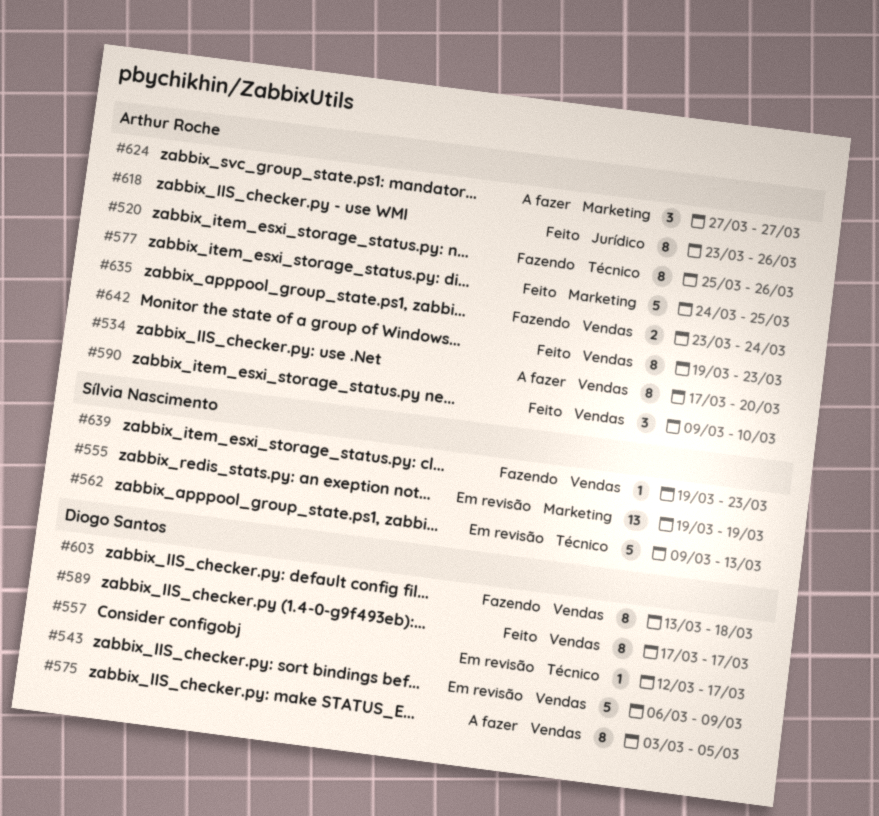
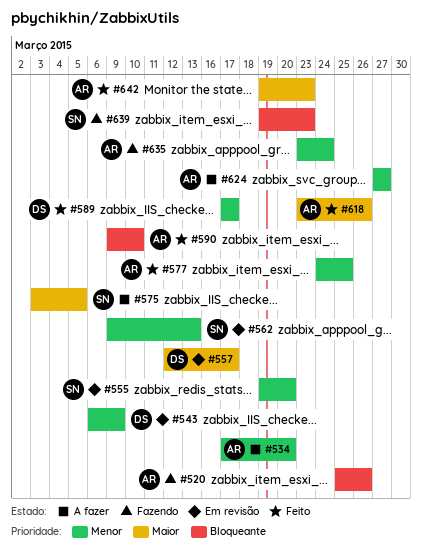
#555, due: Mar 19 -> Mar 20
#575, owner: Diogo Santos -> Sílvia Nascimento
#603: present -> none

